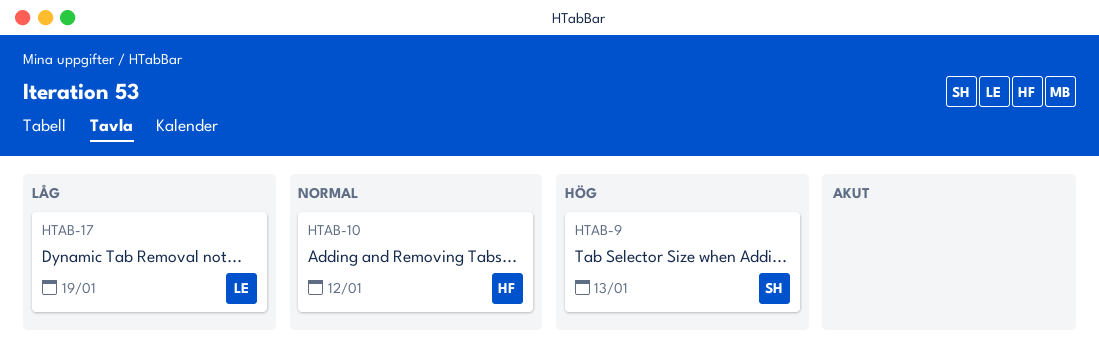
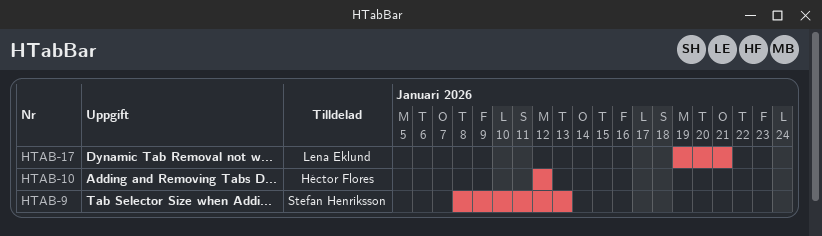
HTAB-17, due: Jan 19 -> Jan 21

